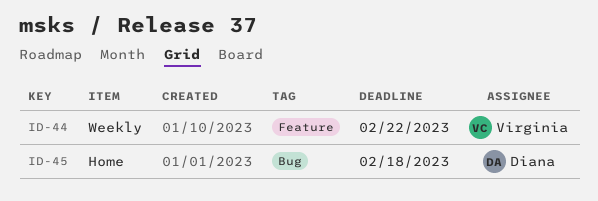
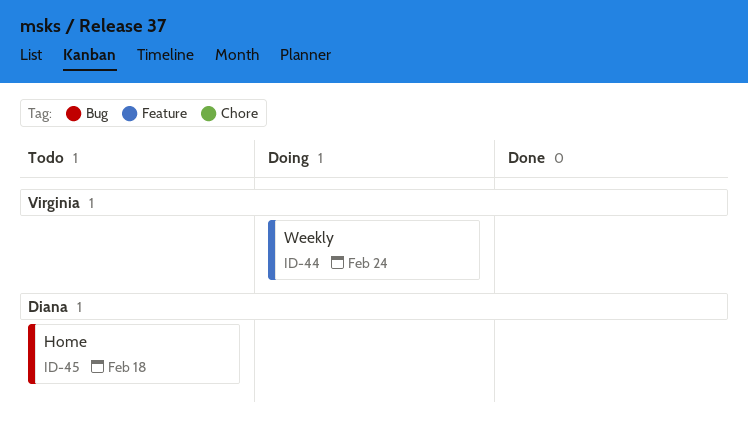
ID-44, due: Feb 22 -> Feb 24

